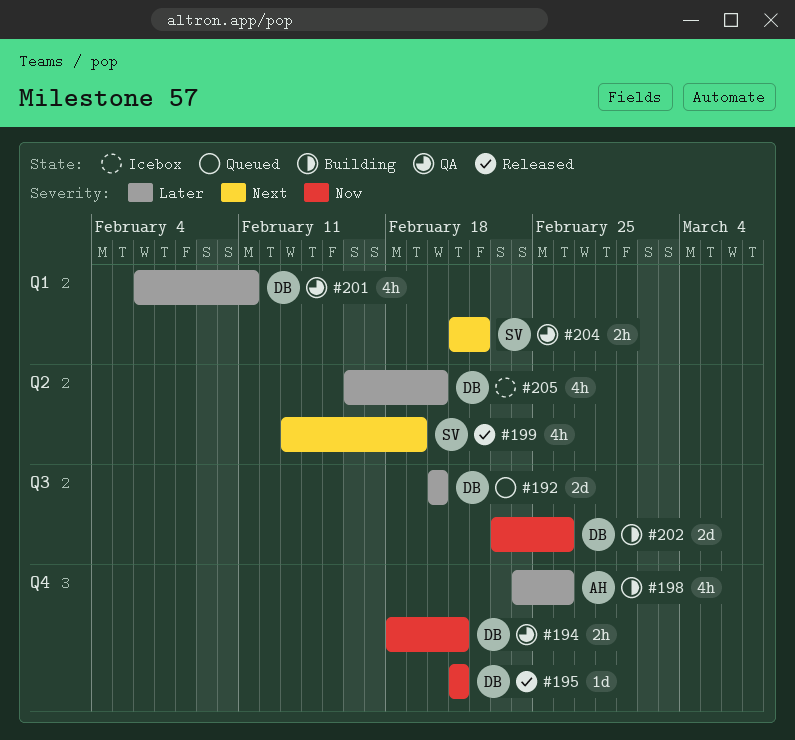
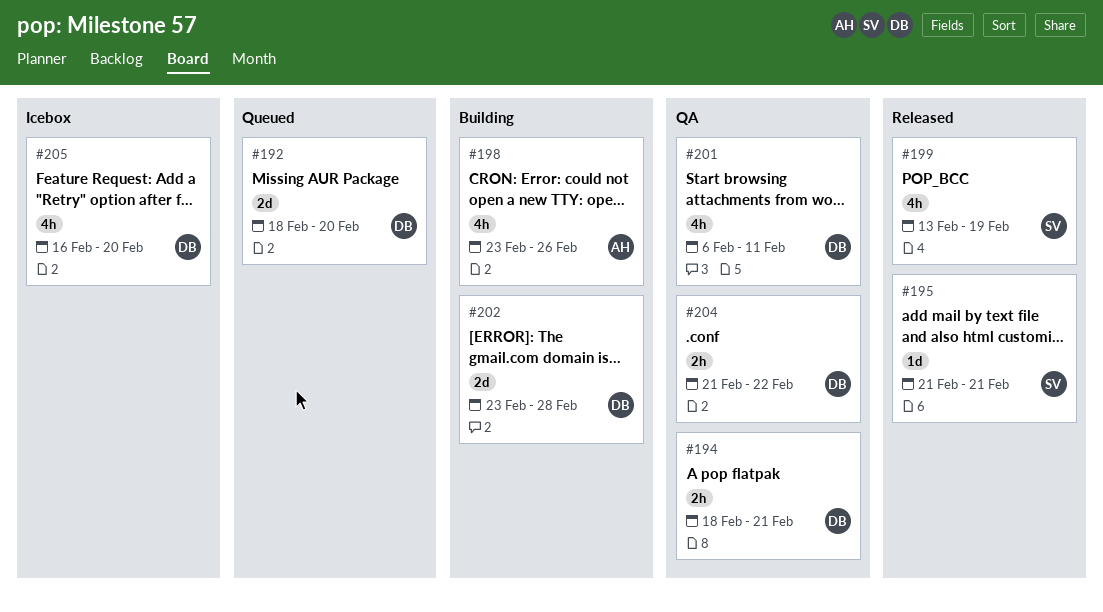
#192, start: Feb 20 -> Feb 18
#195, owner: DB -> SV
#198, start: Feb 24 -> Feb 23
#202, due: Feb 26 -> Feb 28
#204, owner: SV -> DB

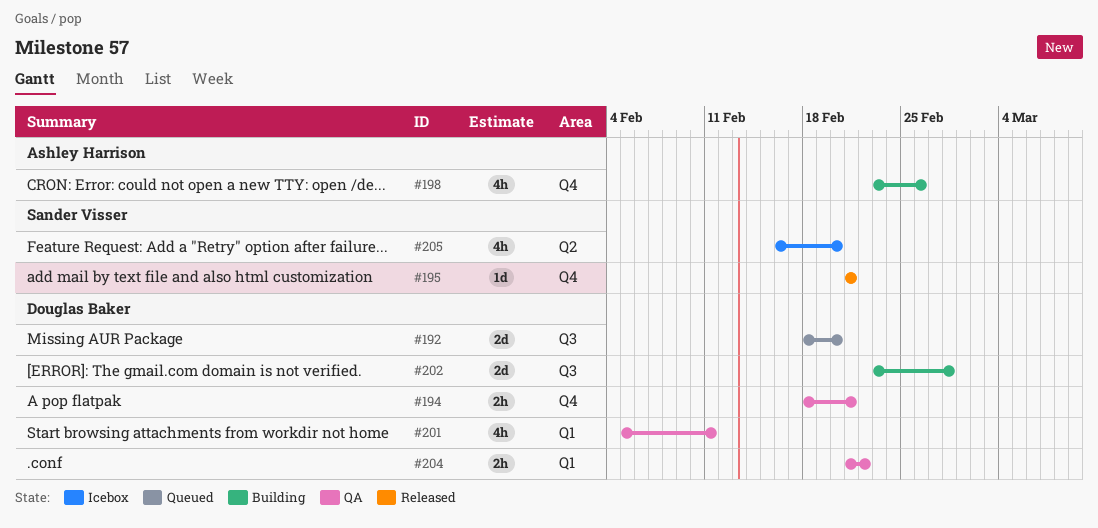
#199: present -> none
#201, start: Feb 6 -> Feb 5
#205, owner: Douglas Baker -> Sander Visser

